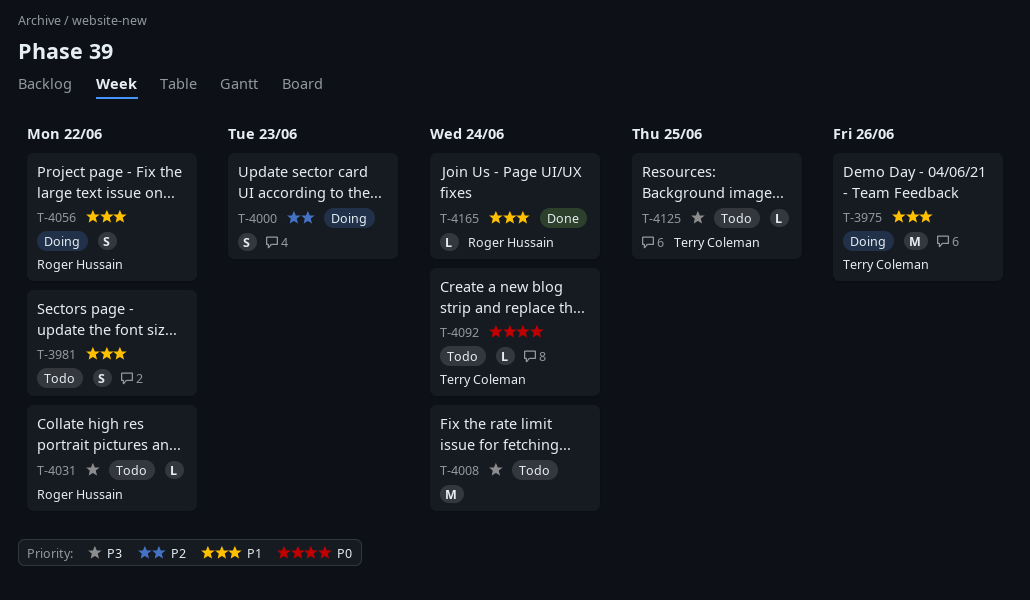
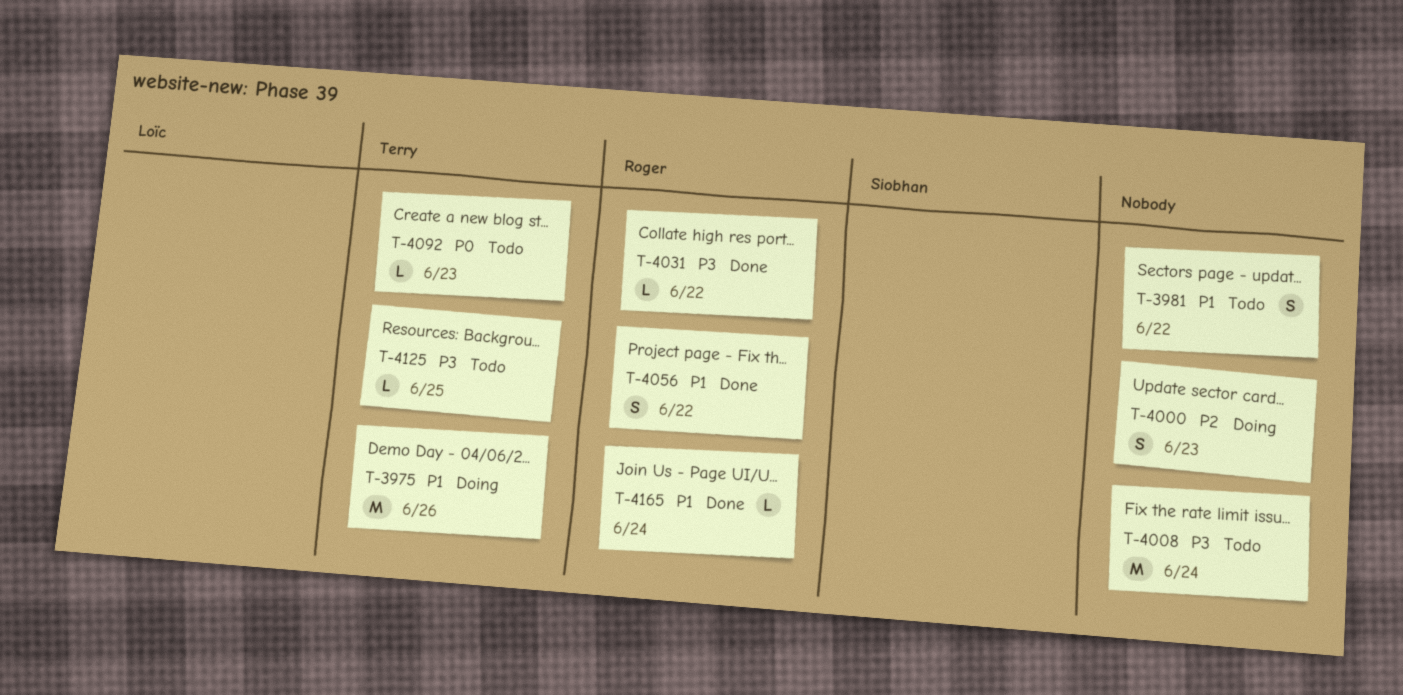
T-4031, status: Todo -> Done
T-4056, status: Doing -> Done
T-4092, due: Jun 24 -> Jun 23

